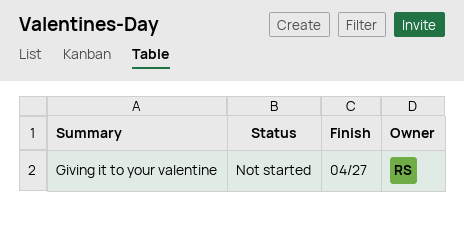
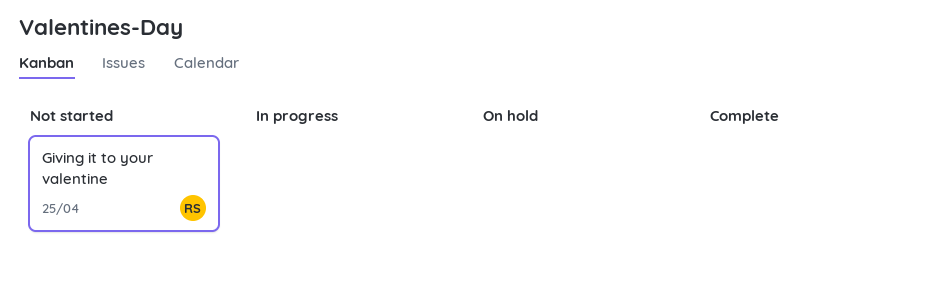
Giving it to your valentine, due: Apr 27 -> Apr 25

